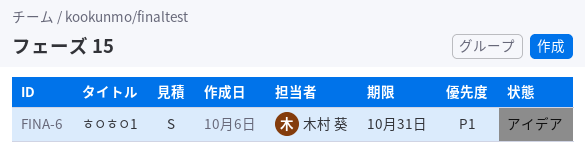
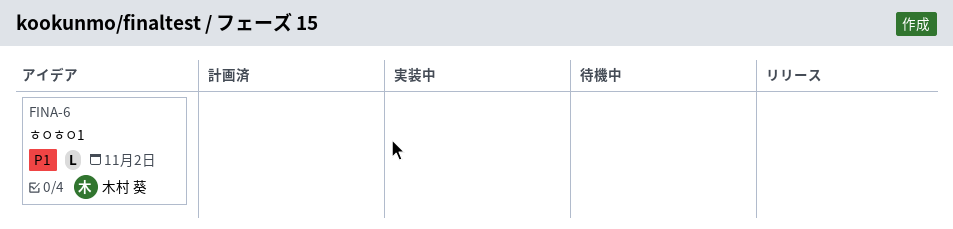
FINA-6, estimate: S -> L
FINA-6, due: Oct 31 -> Nov 2

